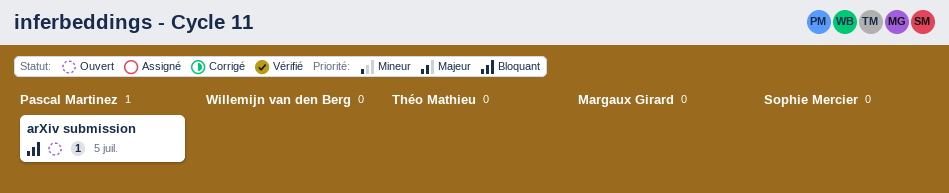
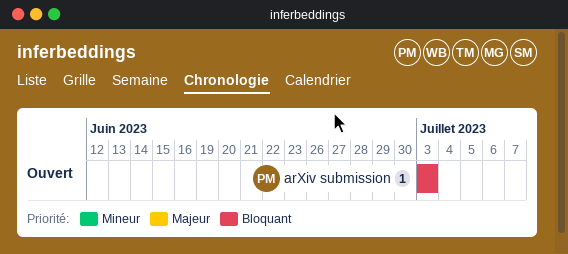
arXiv submission, due: Jul 5 -> Jul 3

